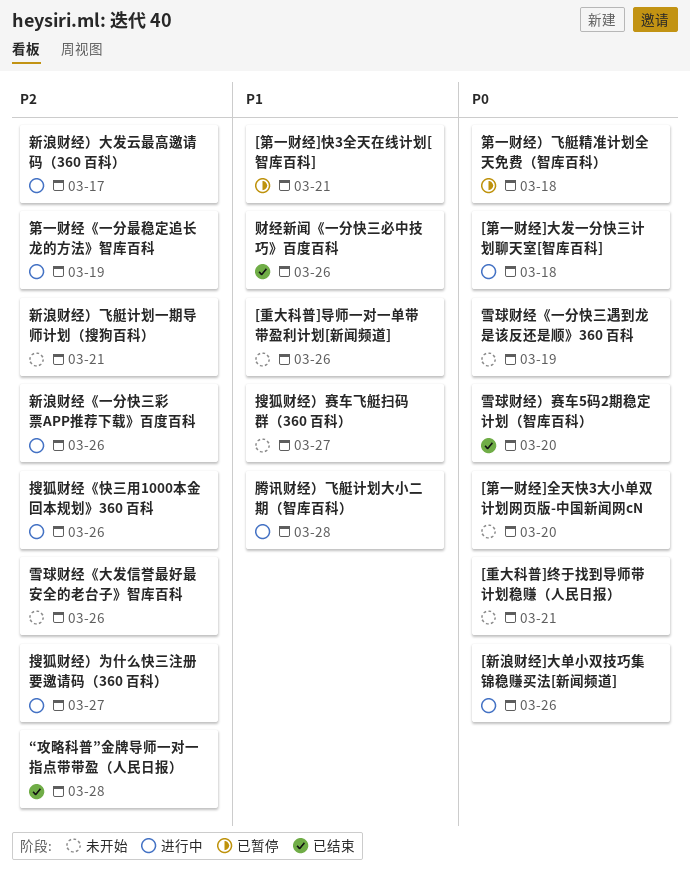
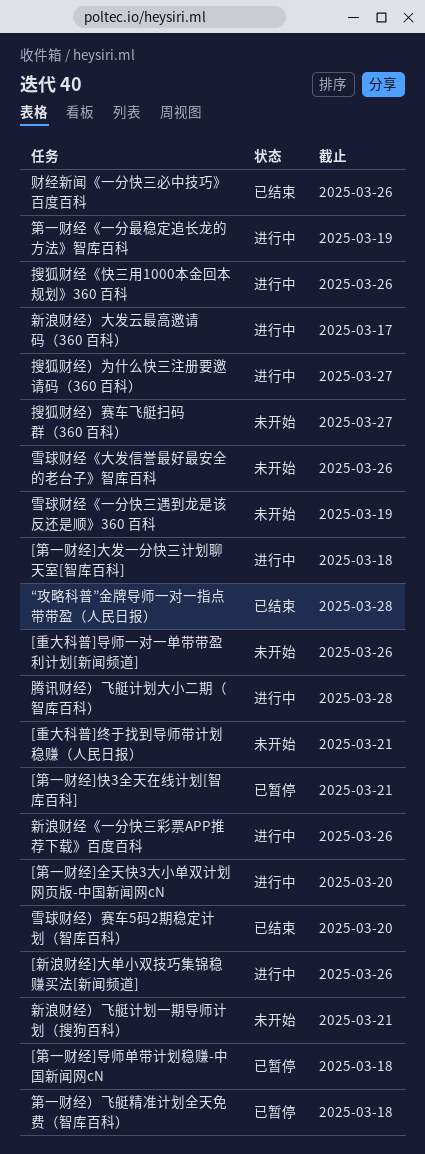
[第一财经]全天快3大小单双计划网页版-中国新闻网cN, status: 未开始 -> 进行中
[第一财经]导师单带计划稳赚-中国新闻网cN: none -> present

